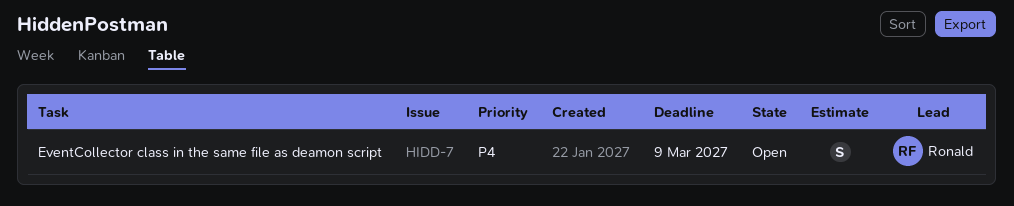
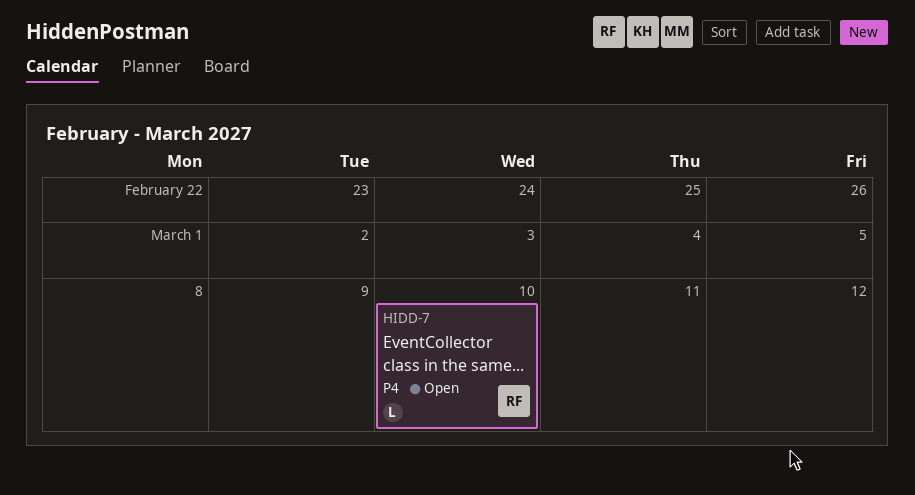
HIDD-7, estimate: S -> L
HIDD-7, due: Mar 9 -> Mar 10

